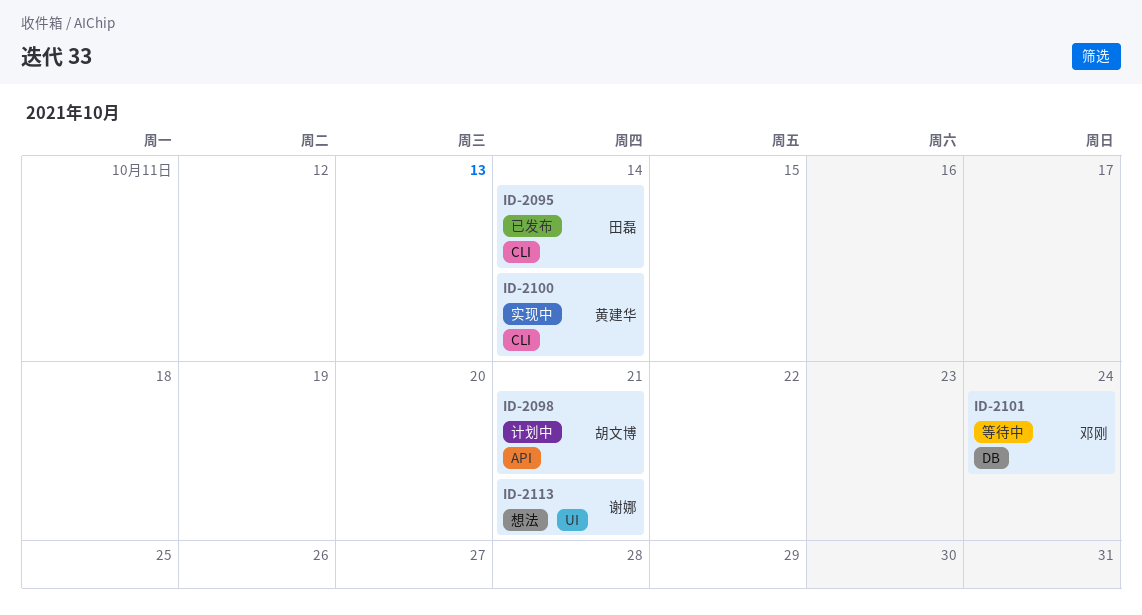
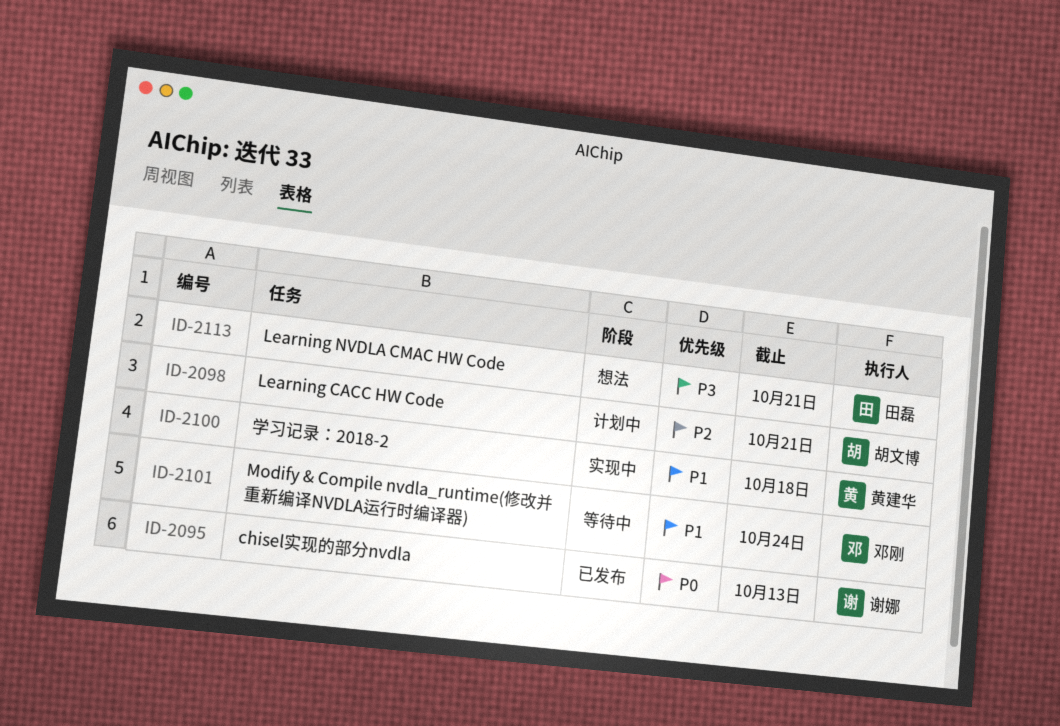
ID-2095, owner: 田磊 -> 谢娜
ID-2095, due: Oct 14 -> Oct 13
ID-2100, due: Oct 14 -> Oct 18
ID-2113, owner: 谢娜 -> 田磊

